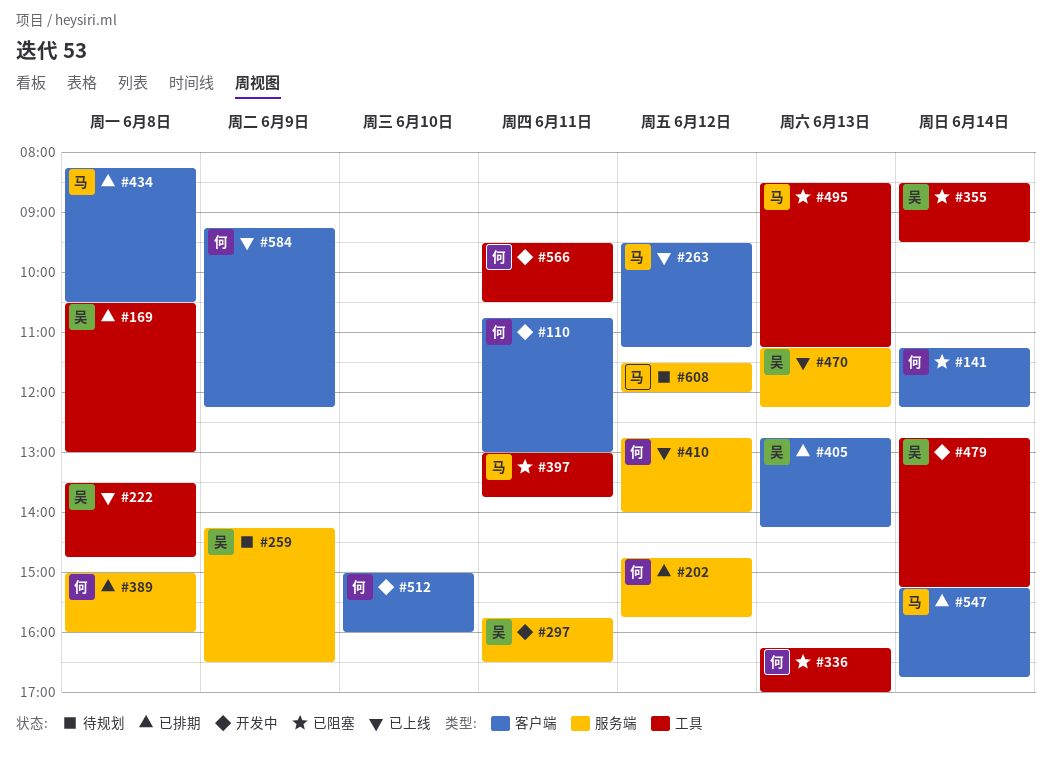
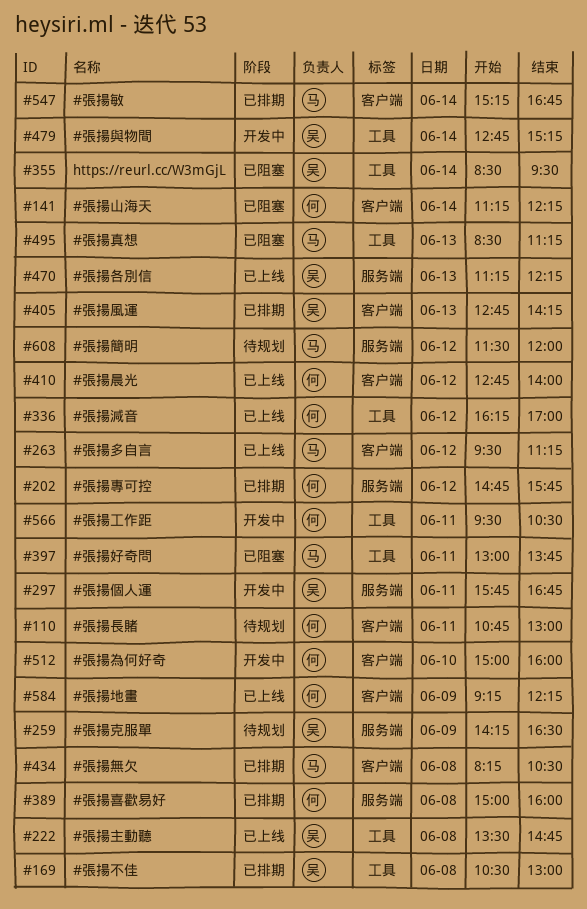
#110, status: 开发中 -> 待规划
#297, ends: 16:30 -> 16:45
#336, status: 已阻塞 -> 已上线
#336, day: Jun 13 -> Jun 12
#410, label: 服务端 -> 客户端

